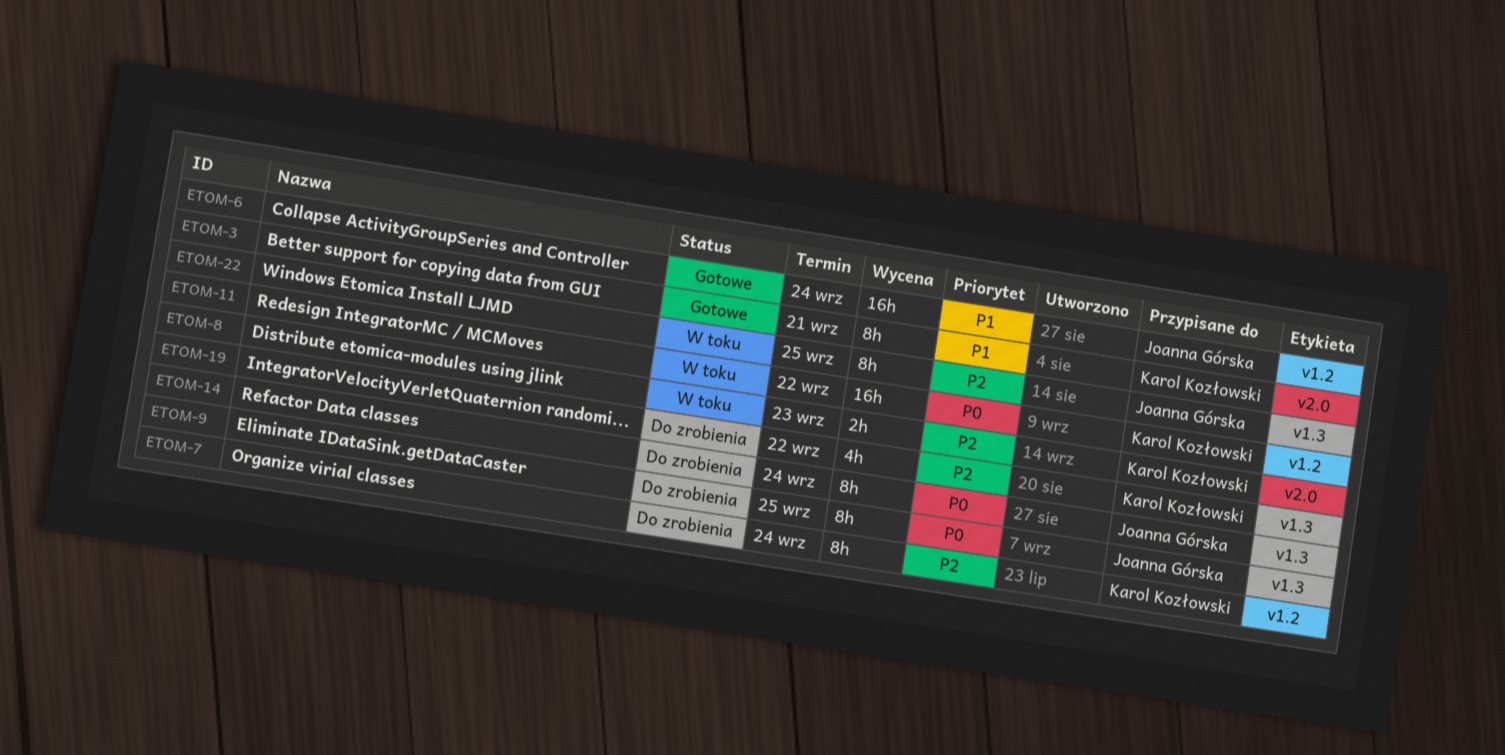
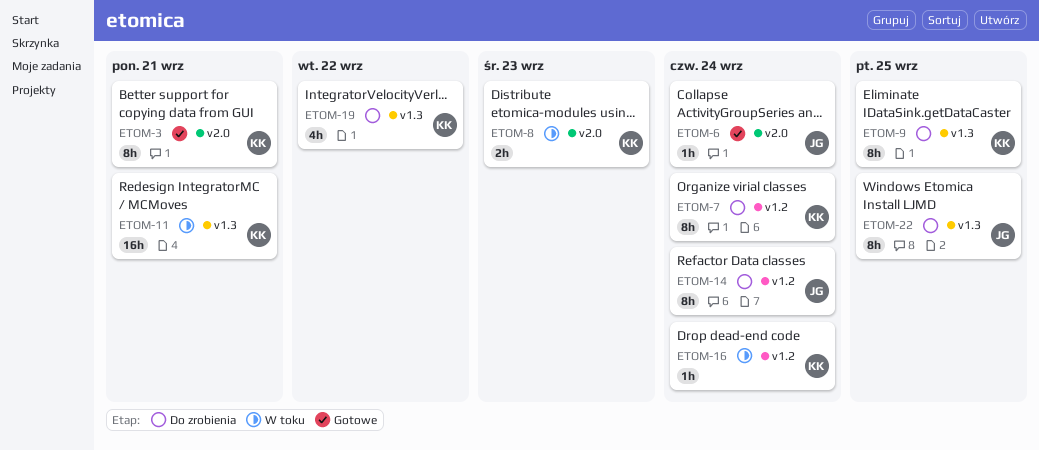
ETOM-6, label: v1.2 -> v2.0
ETOM-6, estimate: 16h -> 1h
ETOM-9, owner: Joanna Górska -> Karol Kozłowski
ETOM-11, label: v1.2 -> v1.3
ETOM-11, due: Sep 22 -> Sep 21
ETOM-14, label: v1.3 -> v1.2
ETOM-16: none -> present
ETOM-22, status: W toku -> Do zrobienia

